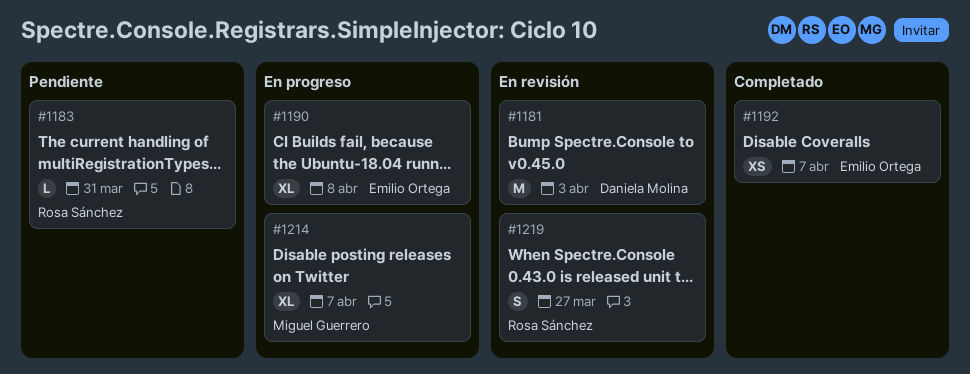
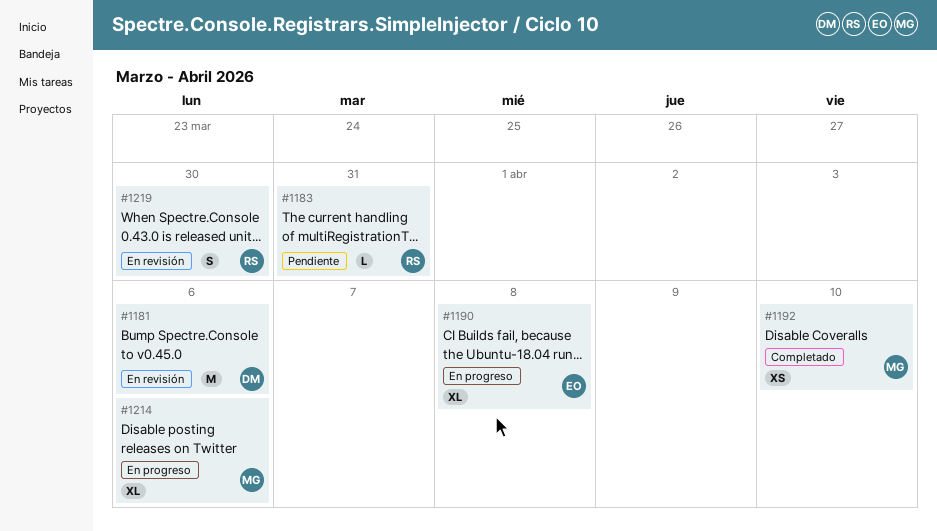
#1181, due: Apr 3 -> Apr 6
#1192, owner: Emilio Ortega -> Miguel Guerrero
#1192, due: Apr 7 -> Apr 10
#1214, due: Apr 7 -> Apr 6
#1219, due: Mar 27 -> Mar 30

